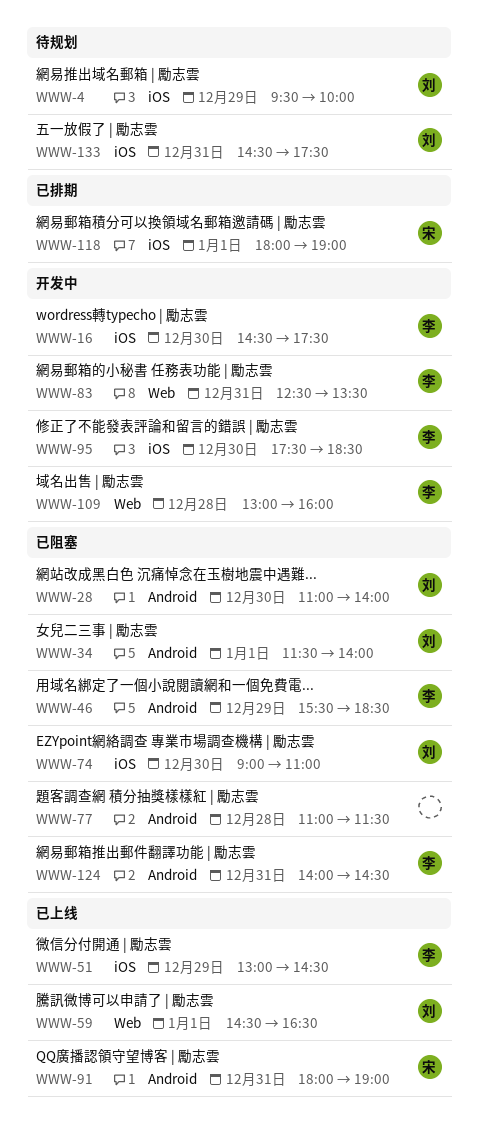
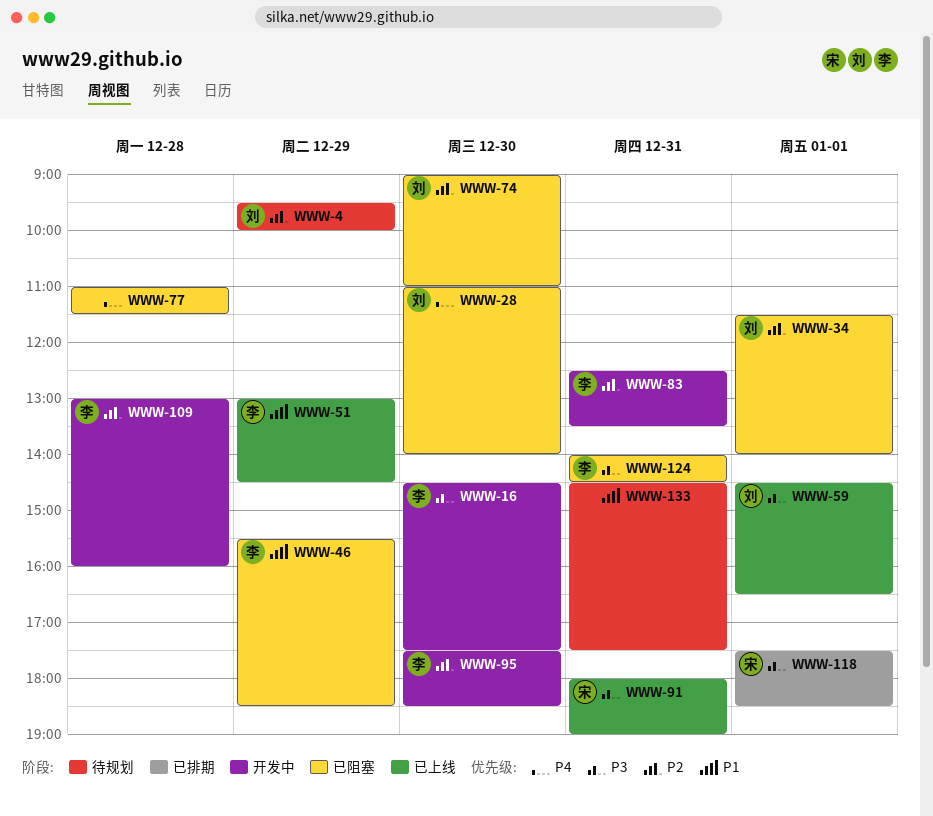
WWW-118, begins: 18:00 -> 17:30
WWW-118, ends: 19:00 -> 18:30
WWW-133, owner: 刘 -> none

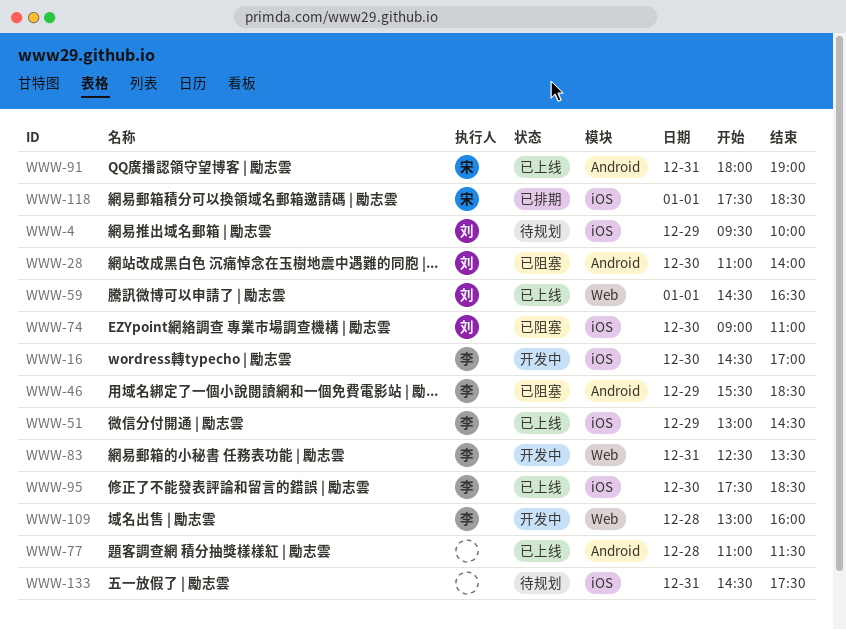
WWW-16, ends: 17:30 -> 17:00
WWW-34: present -> none
WWW-77, status: 已阻塞 -> 已上线
WWW-95, status: 开发中 -> 已上线
WWW-124: present -> none

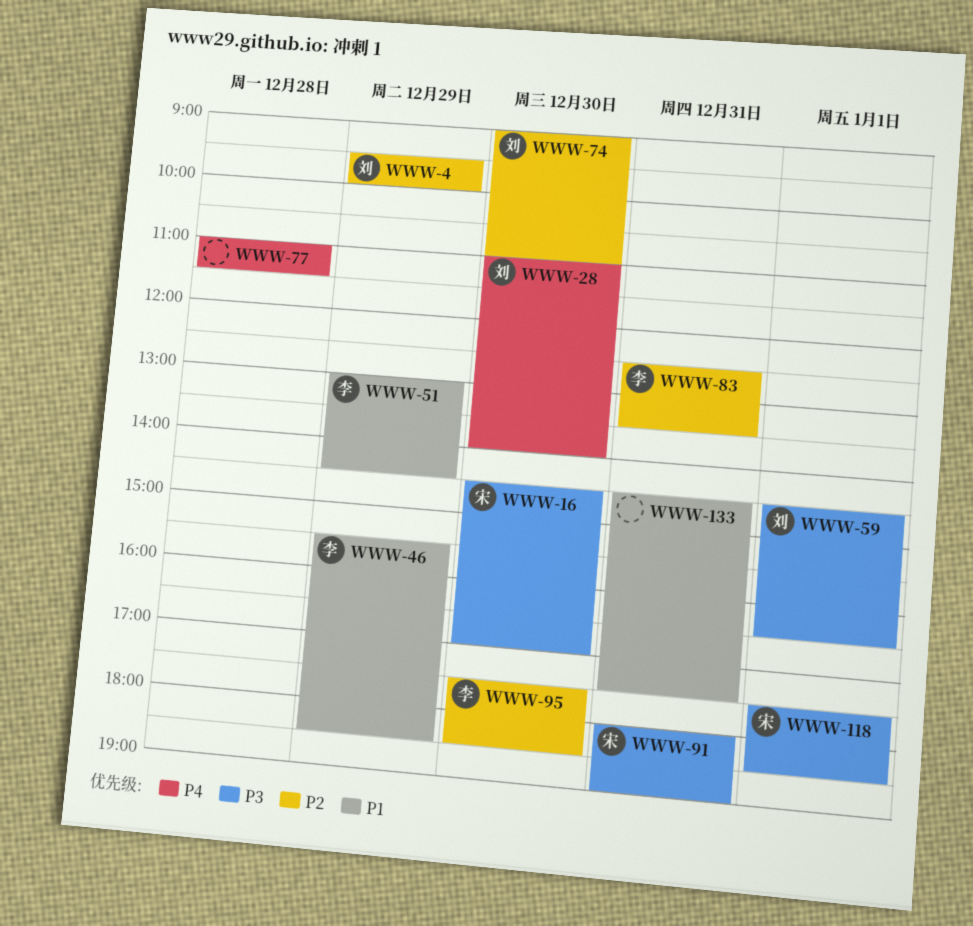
WWW-16, owner: 李 -> 宋
WWW-109: present -> none

